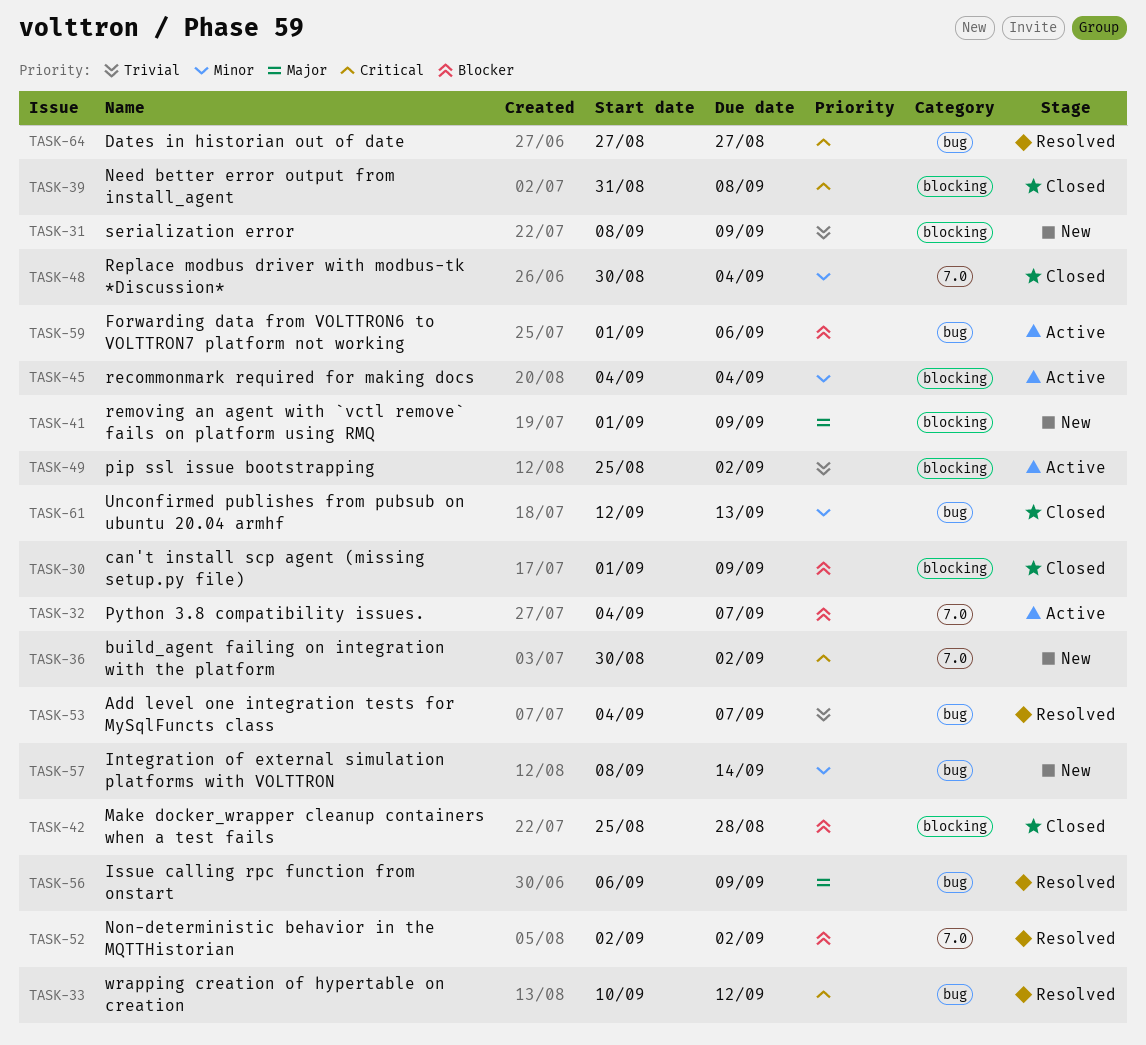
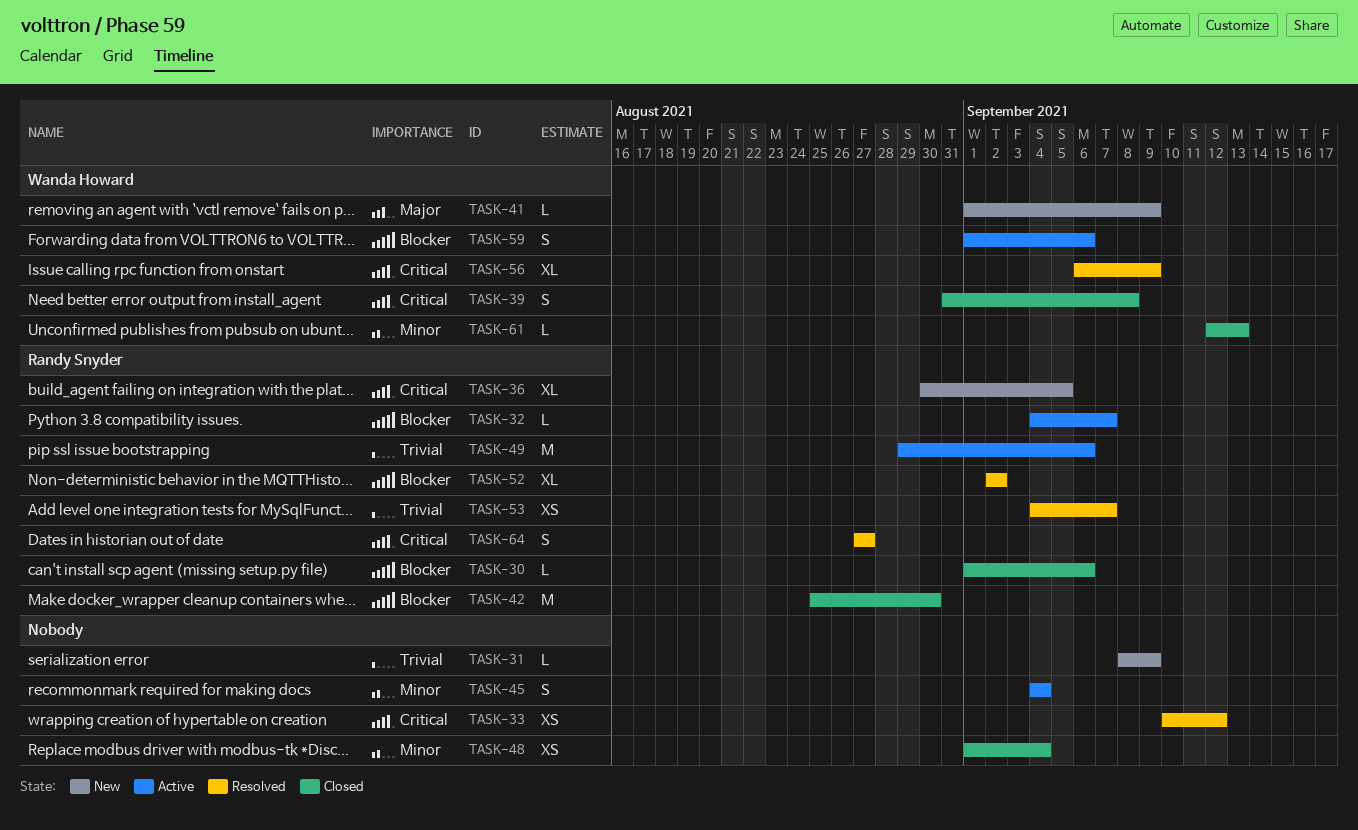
TASK-30, due: Sep 9 -> Sep 6
TASK-36, due: Sep 2 -> Sep 5
TASK-42, due: Aug 28 -> Aug 30
TASK-48, start: Aug 30 -> Sep 1
TASK-49, start: Aug 25 -> Aug 29
TASK-49, due: Sep 2 -> Sep 6
TASK-56, priority: Major -> Critical
TASK-57: present -> none

